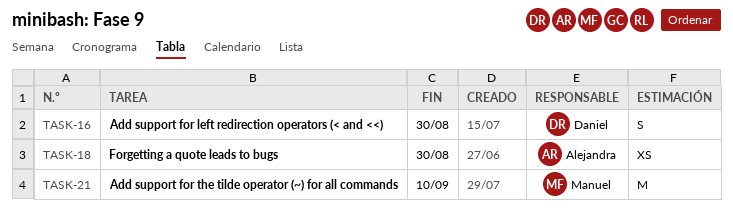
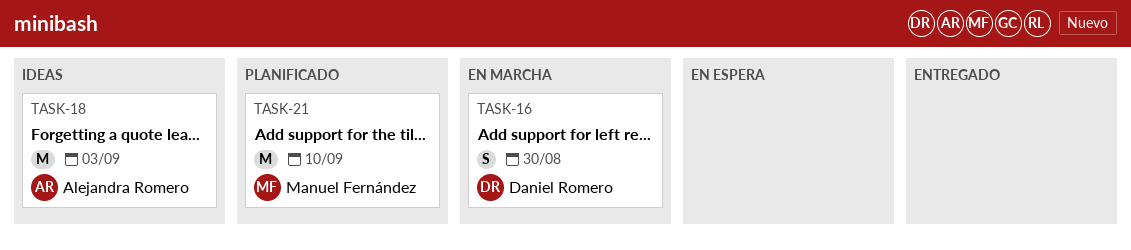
TASK-18, estimate: XS -> M
TASK-18, due: Aug 30 -> Sep 3

